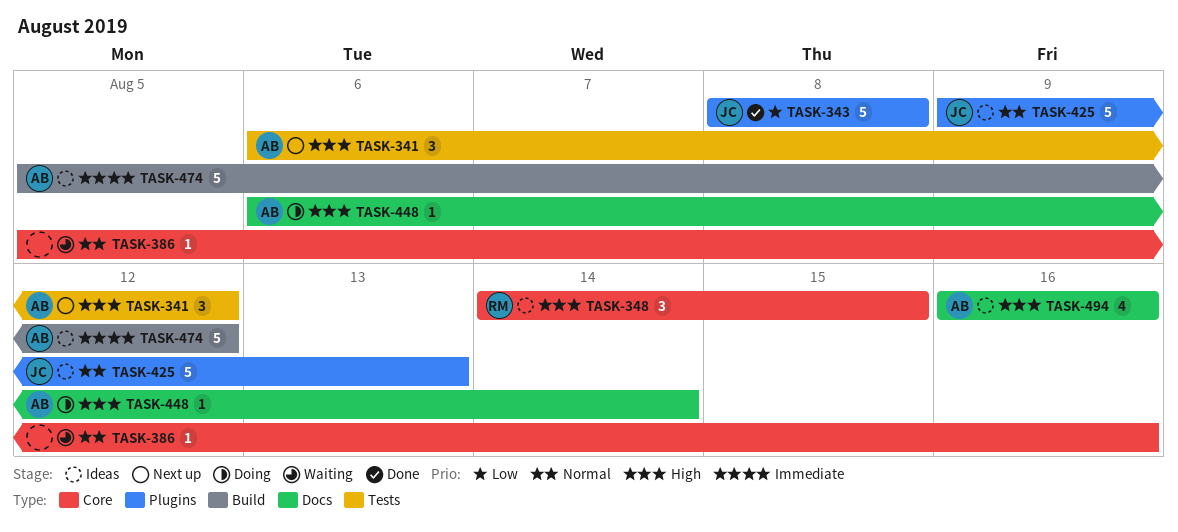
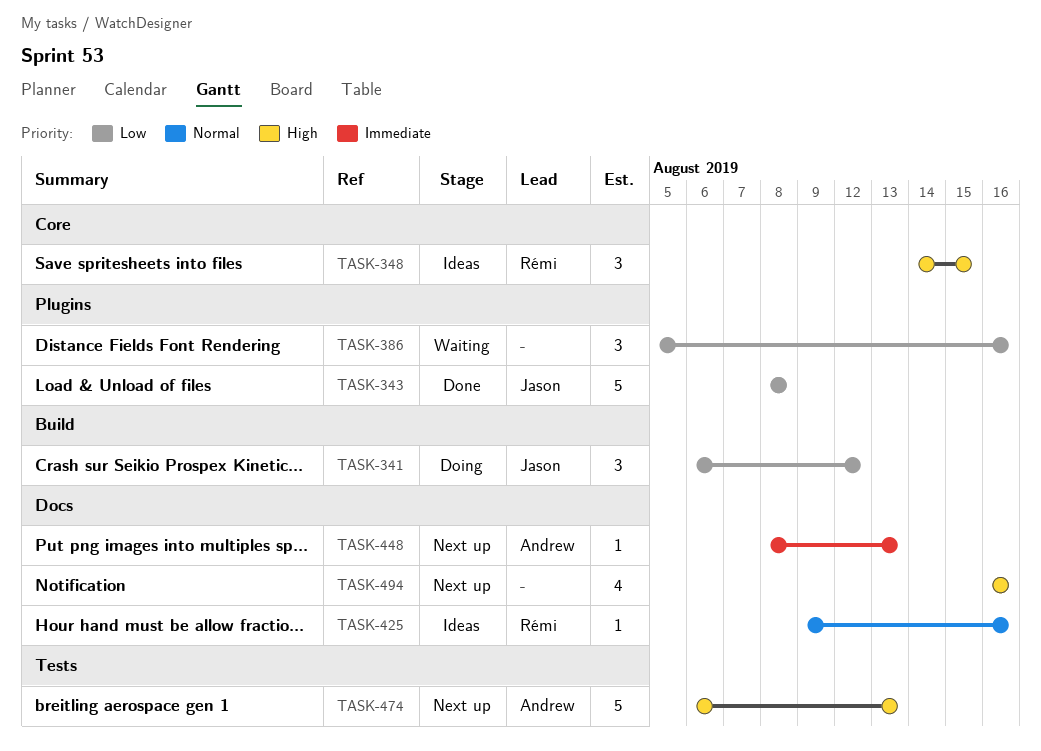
TASK-341, status: Next up -> Doing
TASK-341, owner: Andrew -> Jason
TASK-341, priority: High -> Low
TASK-341, label: Tests -> Build
TASK-386, priority: Normal -> Low
TASK-386, label: Core -> Plugins
TASK-386, estimate: 1 -> 3
TASK-425, owner: Jason -> Rémi
TASK-425, label: Plugins -> Docs
TASK-425, estimate: 5 -> 1
TASK-425, due: Aug 13 -> Aug 16
TASK-448, status: Doing -> Next up
TASK-448, priority: High -> Immediate
TASK-448, start: Aug 6 -> Aug 8
TASK-448, due: Aug 14 -> Aug 13
TASK-474, status: Ideas -> Next up
TASK-474, priority: Immediate -> High
TASK-474, label: Build -> Tests
TASK-474, start: Aug 5 -> Aug 6
TASK-474, due: Aug 12 -> Aug 13
TASK-494, status: Ideas -> Next up
TASK-494, owner: Andrew -> none

